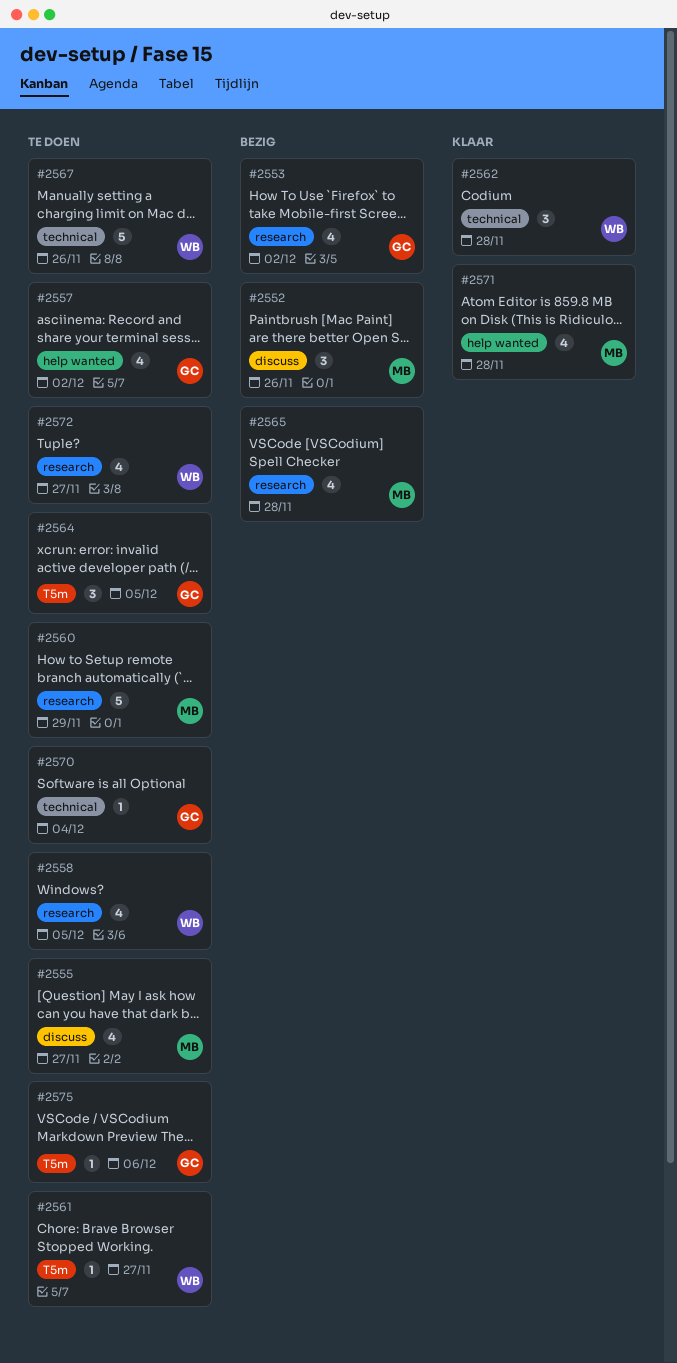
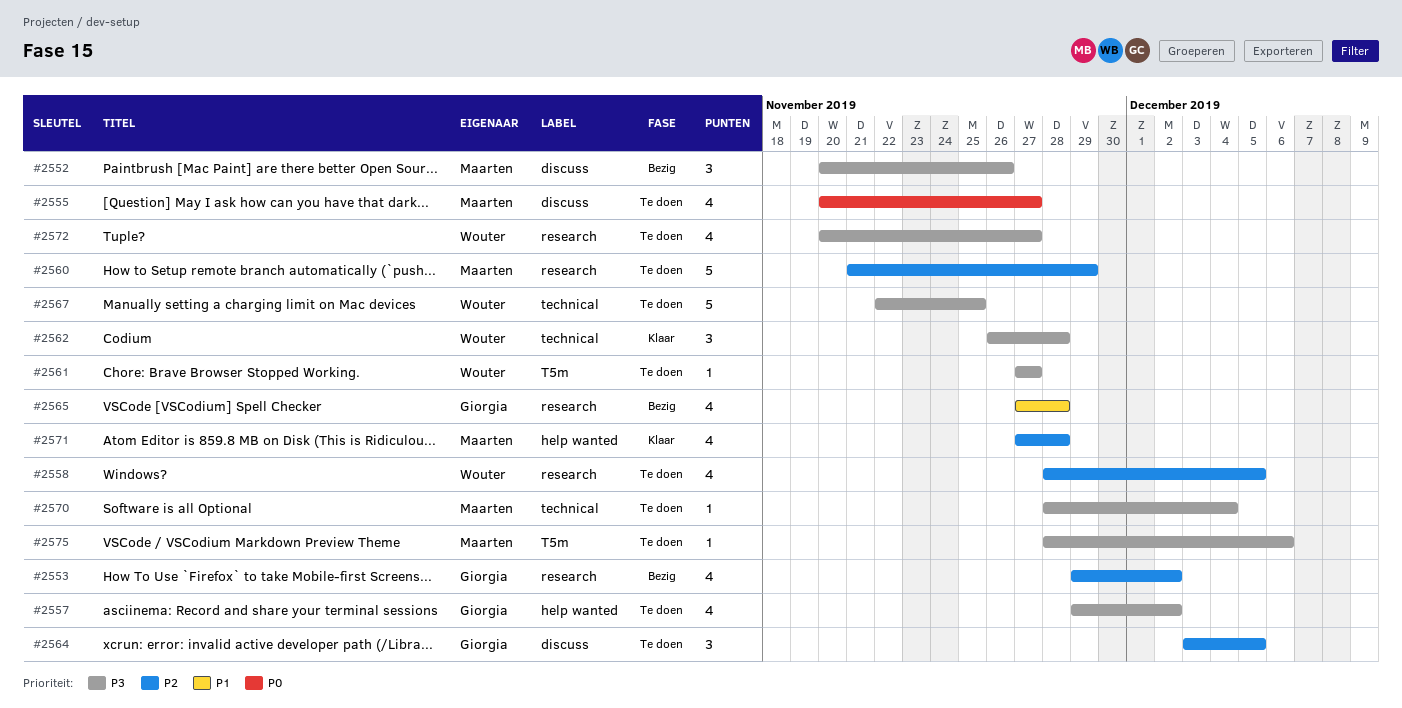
#2564, label: T5m -> discuss
#2565, owner: Maarten -> Giorgia
#2567, due: Nov 26 -> Nov 25
#2570, owner: Giorgia -> Maarten
#2575, owner: Giorgia -> Maarten

